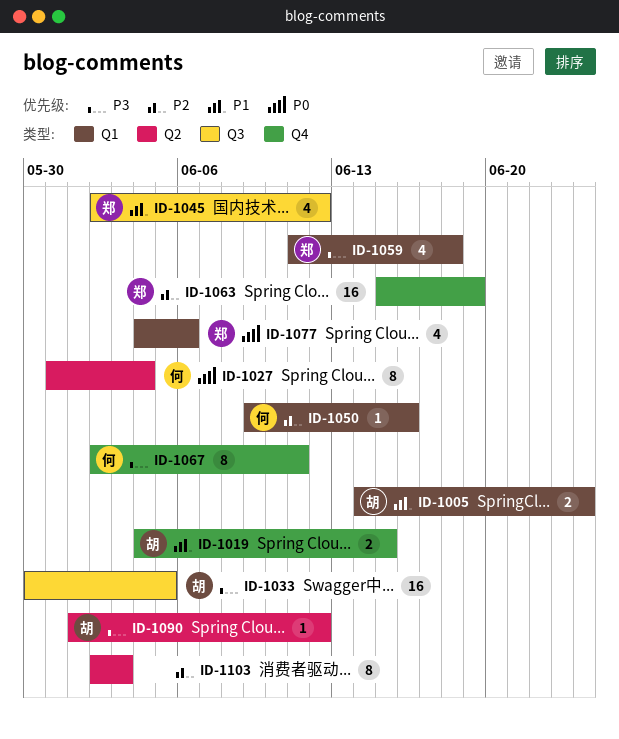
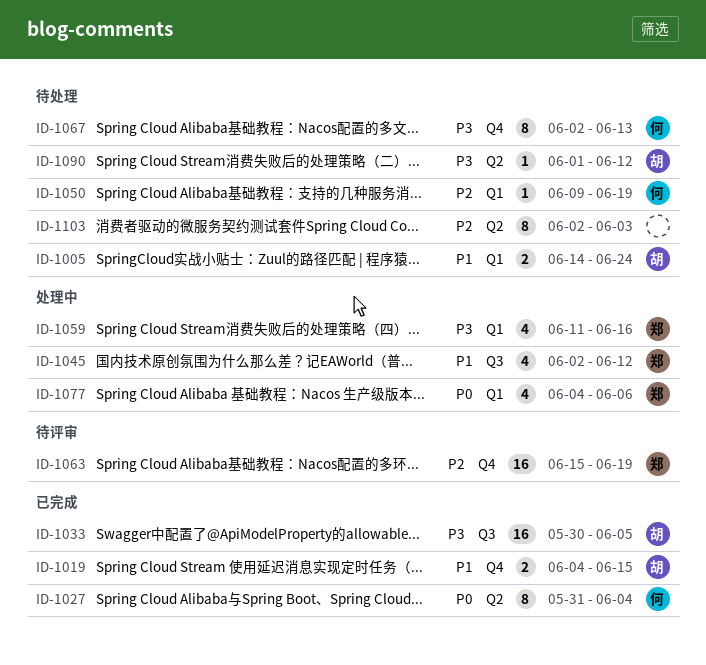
ID-1050, due: Jun 16 -> Jun 19
ID-1059, due: Jun 18 -> Jun 16
ID-1067, due: Jun 11 -> Jun 13

